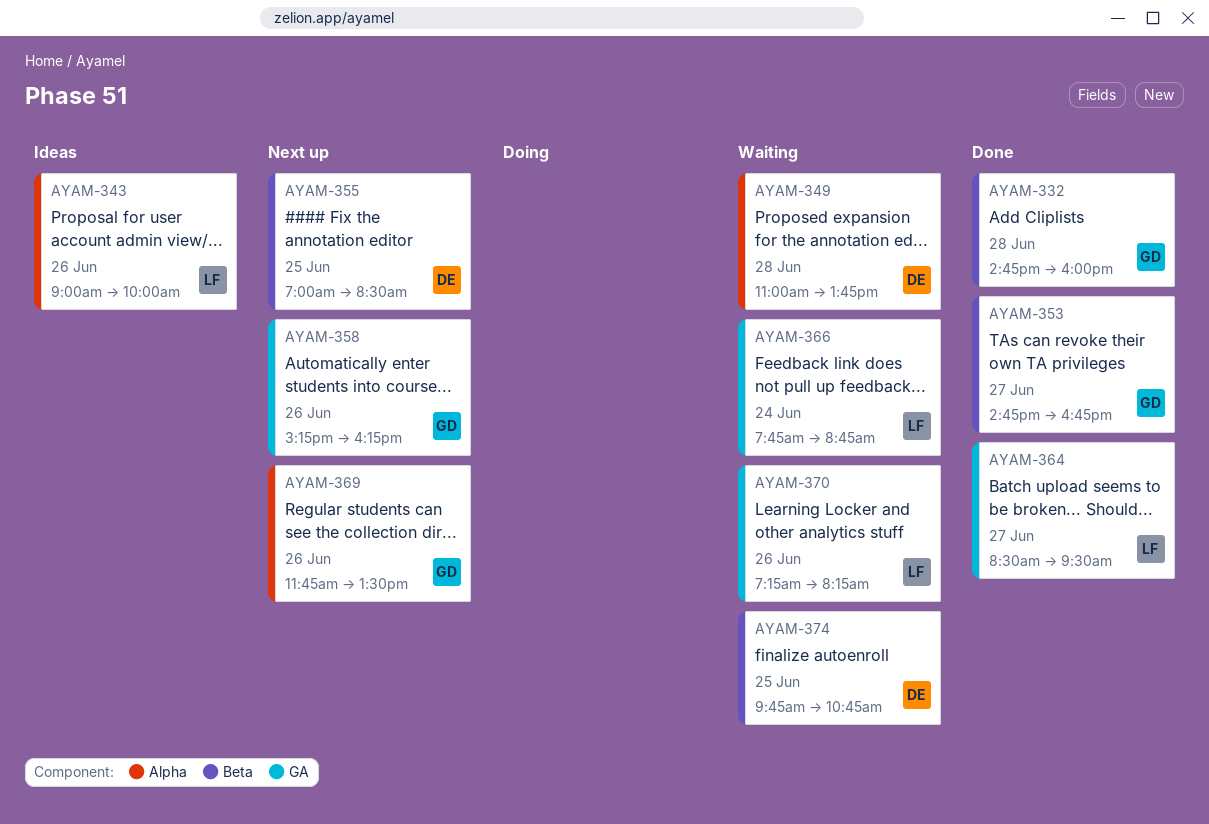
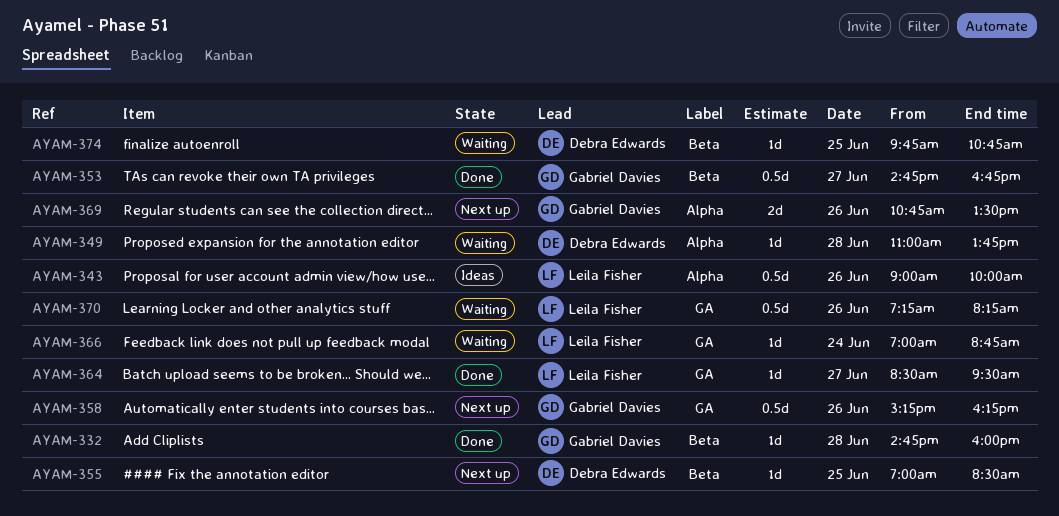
AYAM-366, begins: 07:45 -> 07:00
AYAM-369, begins: 11:45 -> 10:45

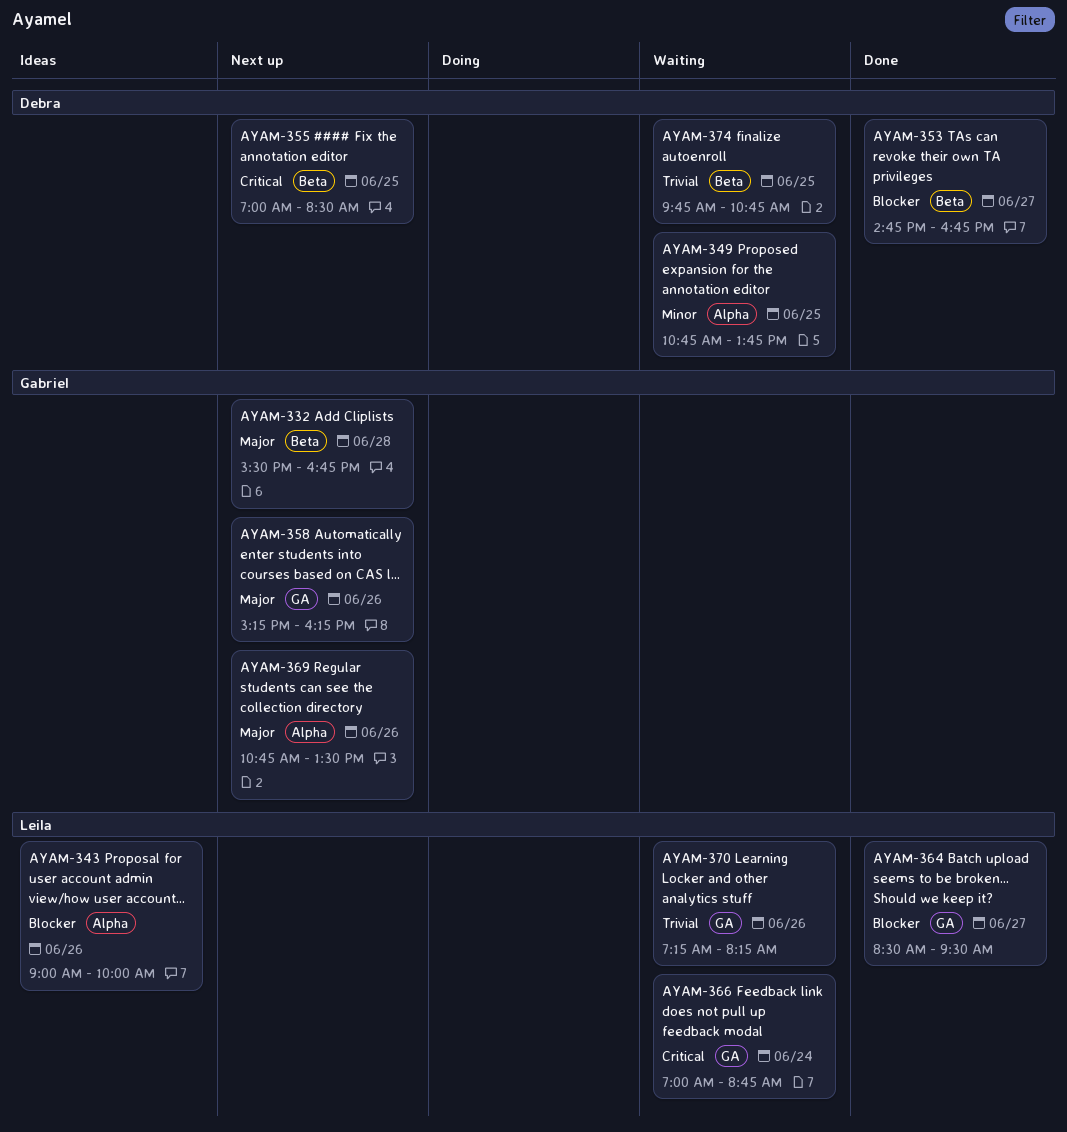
AYAM-332, status: Done -> Next up
AYAM-332, begins: 14:45 -> 15:30
AYAM-332, ends: 16:00 -> 16:45
AYAM-349, day: Jun 28 -> Jun 25
AYAM-349, begins: 11:00 -> 10:45
AYAM-353, owner: Gabriel Davies -> Debra Edwards

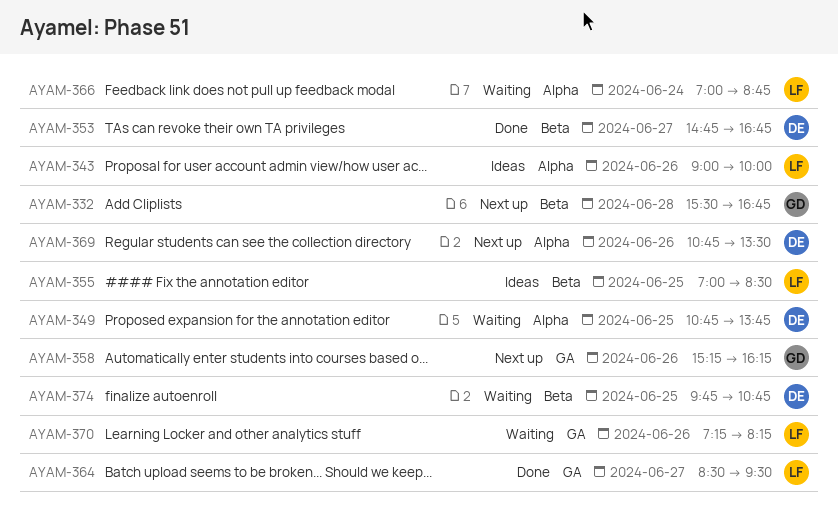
AYAM-355, status: Next up -> Ideas
AYAM-355, owner: Debra -> Leila
AYAM-366, label: GA -> Alpha
AYAM-369, owner: Gabriel -> Debra

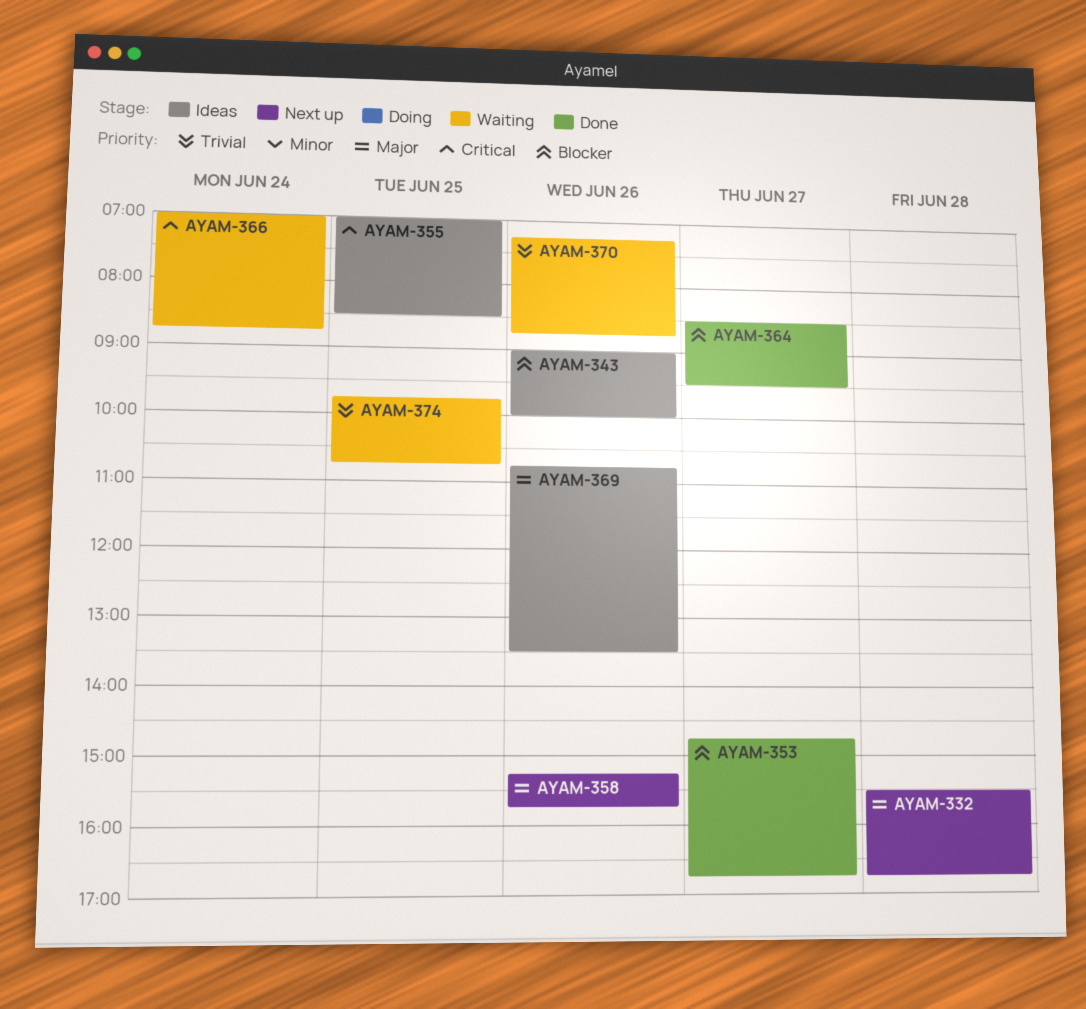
AYAM-349: present -> none
AYAM-358, ends: 16:15 -> 15:45
AYAM-369, status: Next up -> Ideas
AYAM-370, ends: 08:15 -> 08:45

